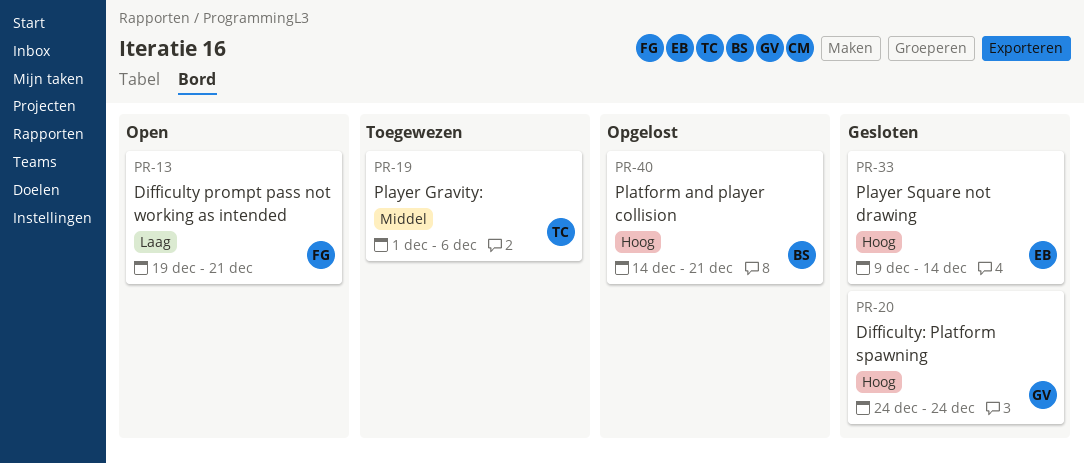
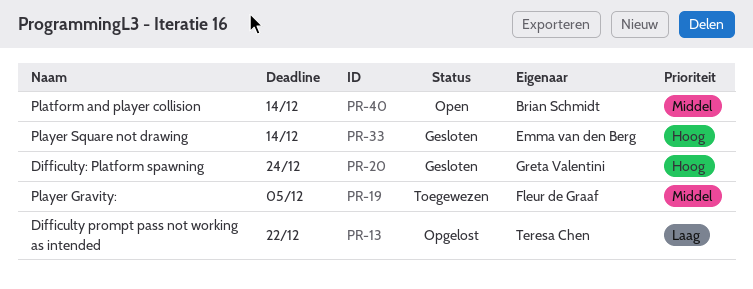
PR-13, status: Open -> Opgelost
PR-13, owner: Fleur de Graaf -> Teresa Chen
PR-13, due: Dec 21 -> Dec 22
PR-19, owner: Teresa Chen -> Fleur de Graaf
PR-19, due: Dec 6 -> Dec 5
PR-40, status: Opgelost -> Open
PR-40, priority: Hoog -> Middel
PR-40, due: Dec 21 -> Dec 14

